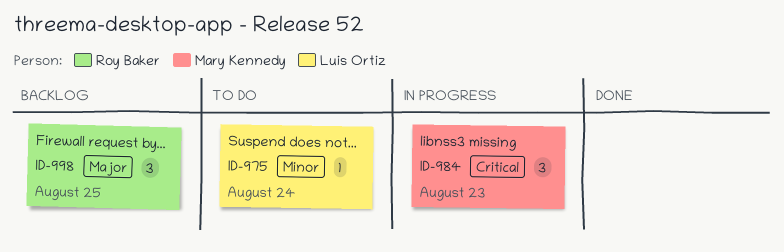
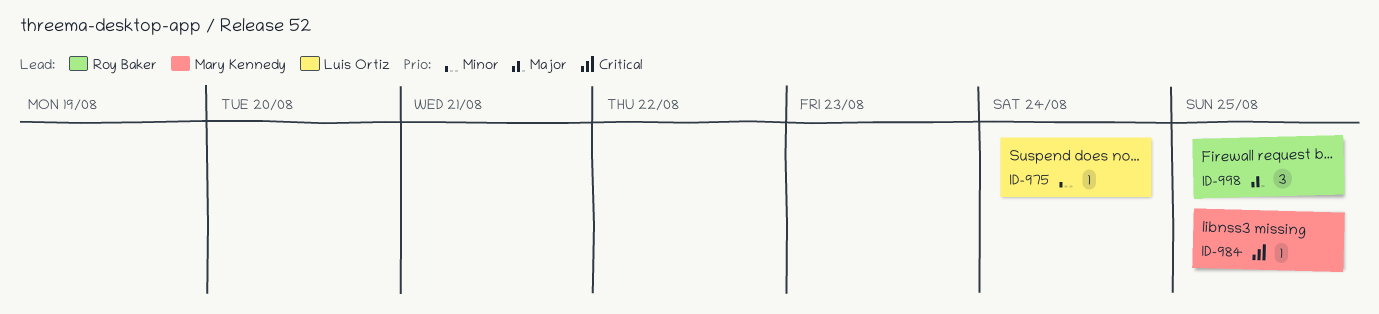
ID-984, estimate: 3 -> 1
ID-984, due: Aug 23 -> Aug 25

